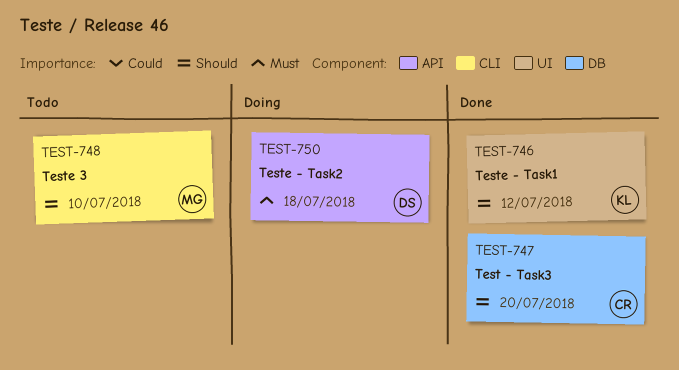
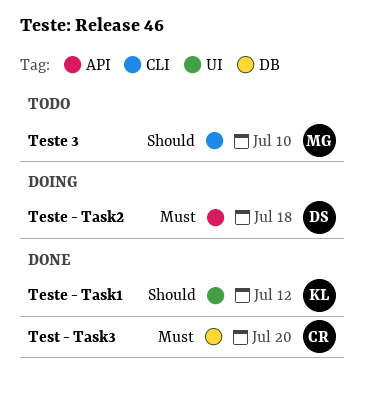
Test - Task3, priority: Should -> Must

